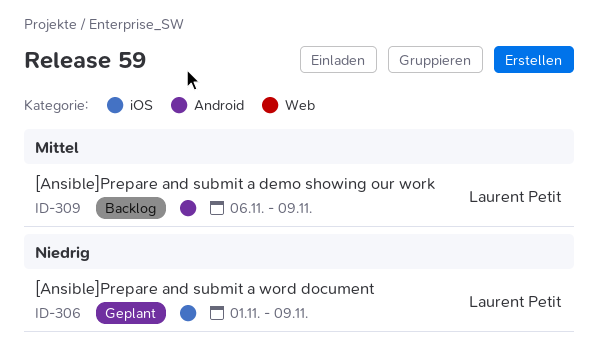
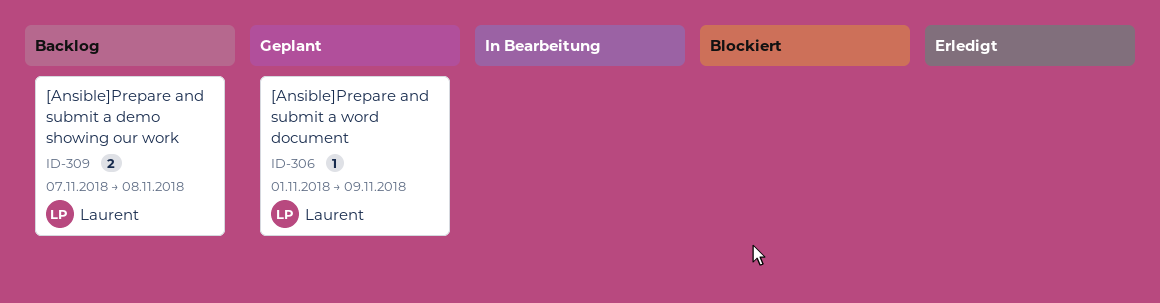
ID-309, start: Nov 6 -> Nov 7
ID-309, due: Nov 9 -> Nov 8

